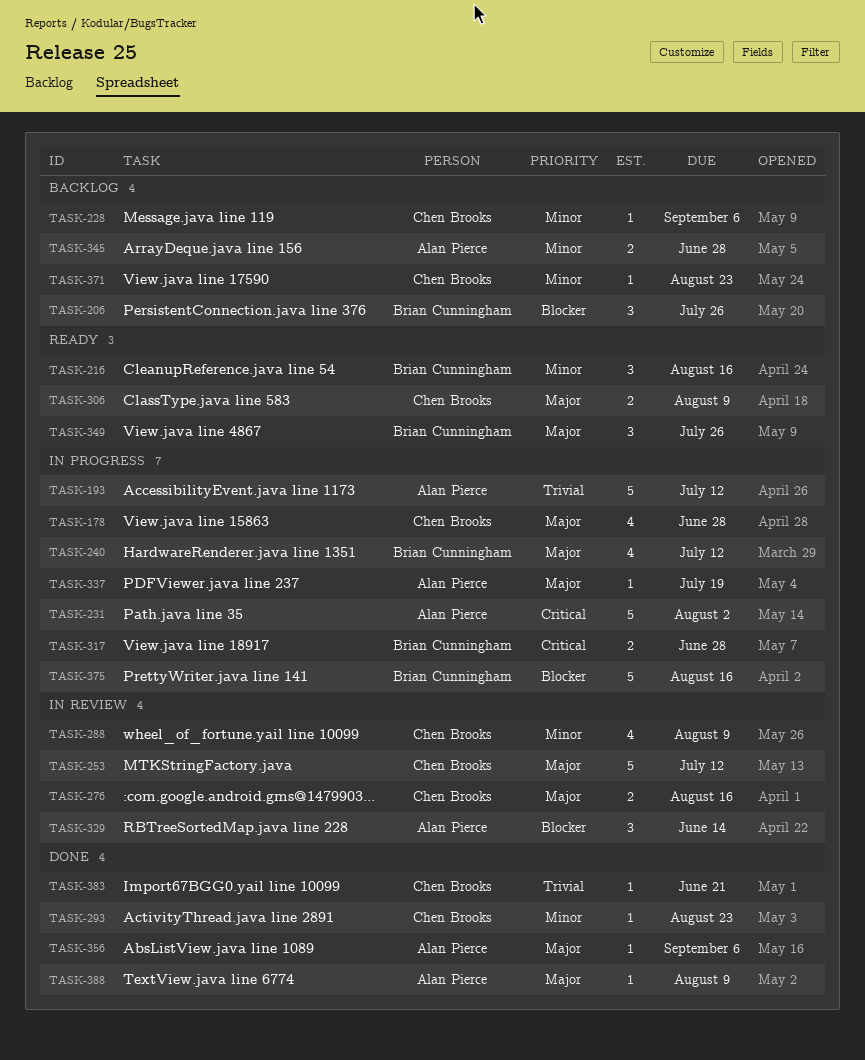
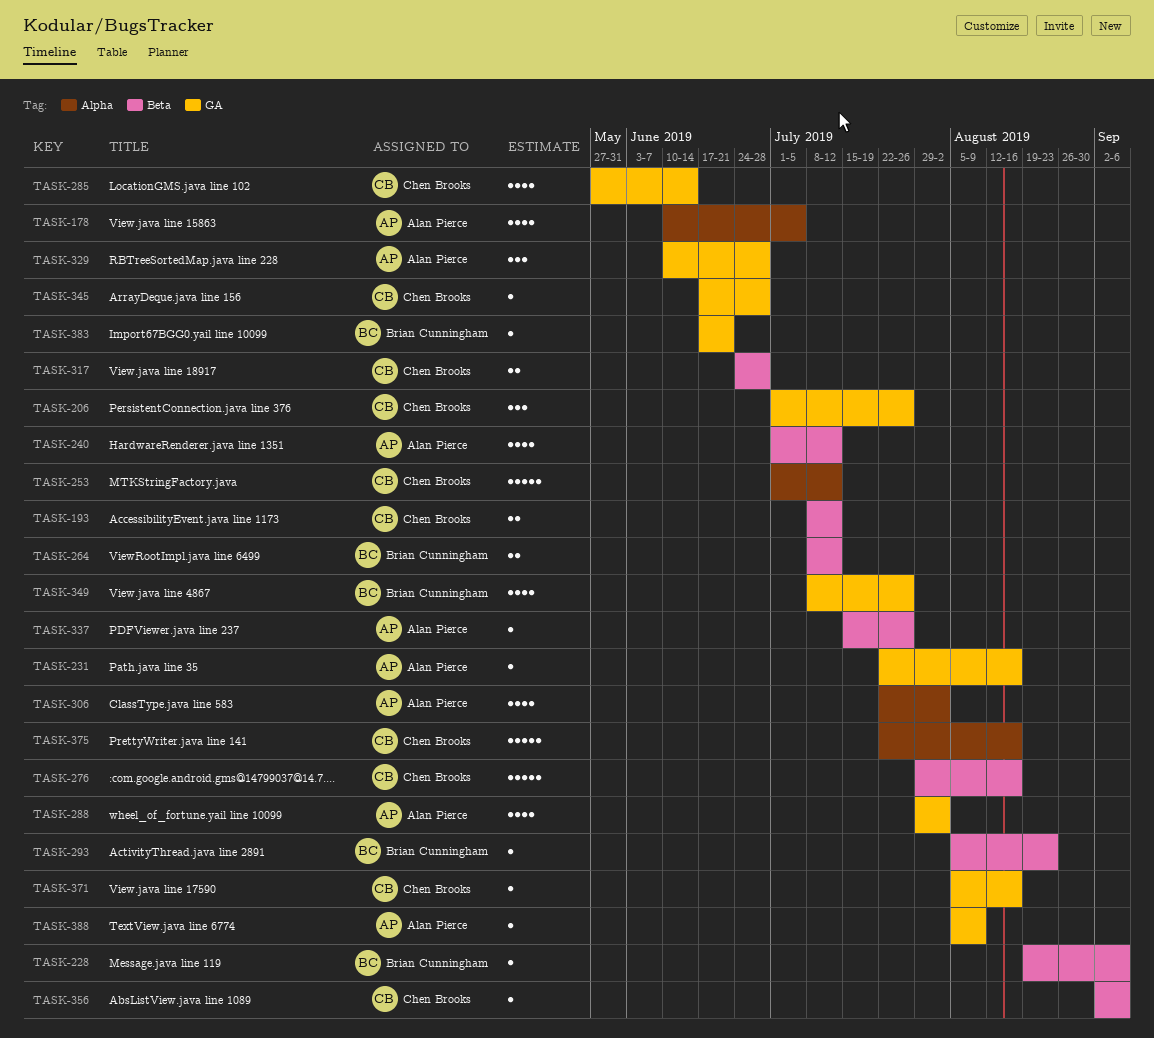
TASK-178, owner: Chen Brooks -> Alan Pierce
TASK-178, due: Jun 28 -> Jul 5
TASK-193, owner: Alan Pierce -> Chen Brooks
TASK-193, estimate: 5 -> 2
TASK-206, owner: Brian Cunningham -> Chen Brooks
TASK-216: present -> none
TASK-228, owner: Chen Brooks -> Brian Cunningham
TASK-231, estimate: 5 -> 1
TASK-231, due: Aug 2 -> Aug 16
TASK-240, owner: Brian Cunningham -> Alan Pierce
TASK-264: none -> present
TASK-276, estimate: 2 -> 5
TASK-285: none -> present
TASK-288, owner: Chen Brooks -> Alan Pierce
TASK-288, due: Aug 9 -> Aug 2
TASK-293, owner: Chen Brooks -> Brian Cunningham
TASK-306, owner: Chen Brooks -> Alan Pierce
TASK-306, estimate: 2 -> 4
TASK-306, due: Aug 9 -> Aug 2
TASK-317, owner: Brian Cunningham -> Chen Brooks
TASK-329, due: Jun 14 -> Jun 28
TASK-337, due: Jul 19 -> Jul 26
TASK-345, owner: Alan Pierce -> Chen Brooks
TASK-345, estimate: 2 -> 1
TASK-349, estimate: 3 -> 4
TASK-356, owner: Alan Pierce -> Chen Brooks
TASK-371, due: Aug 23 -> Aug 16
TASK-375, owner: Brian Cunningham -> Chen Brooks
TASK-383, owner: Chen Brooks -> Brian Cunningham

